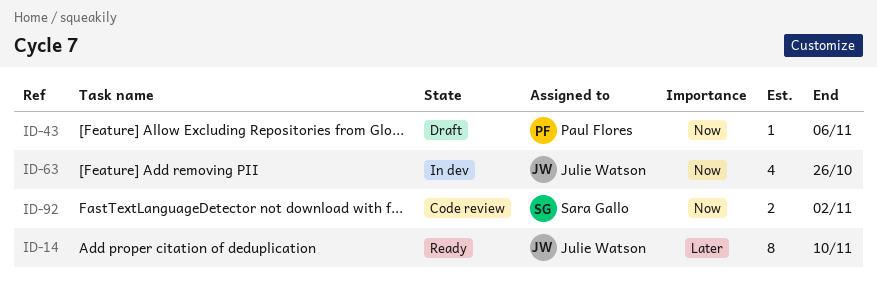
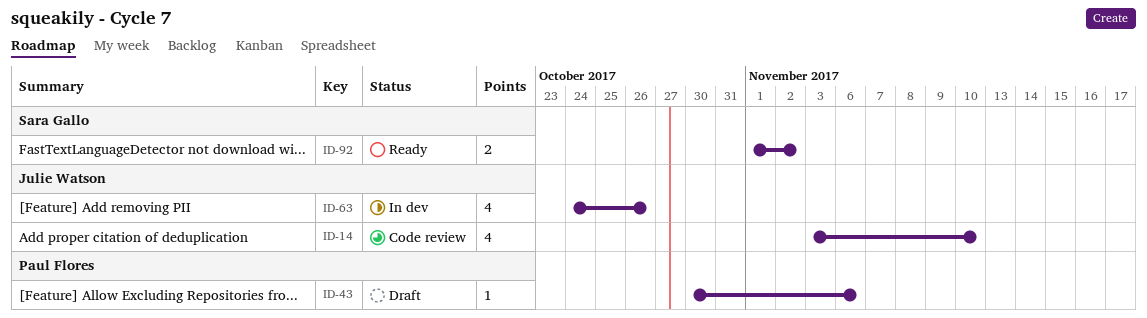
ID-14, status: Ready -> Code review
ID-14, estimate: 8 -> 4
ID-92, status: Code review -> Ready

